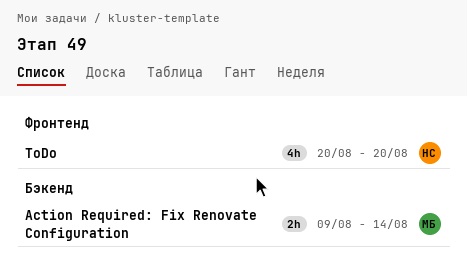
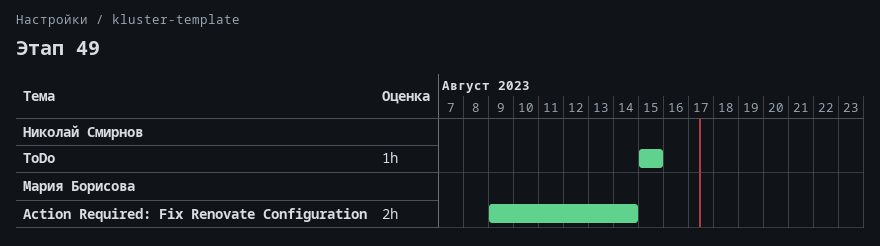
ToDo, estimate: 4h -> 1h
ToDo, start: Aug 20 -> Aug 15
ToDo, due: Aug 20 -> Aug 15

